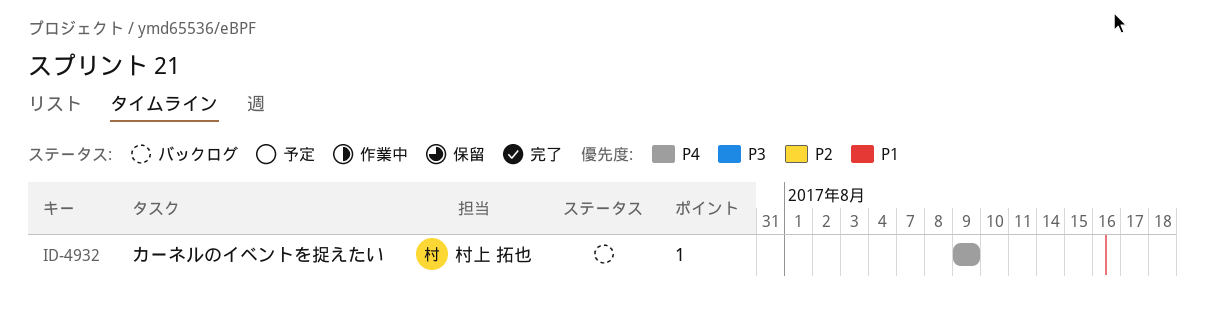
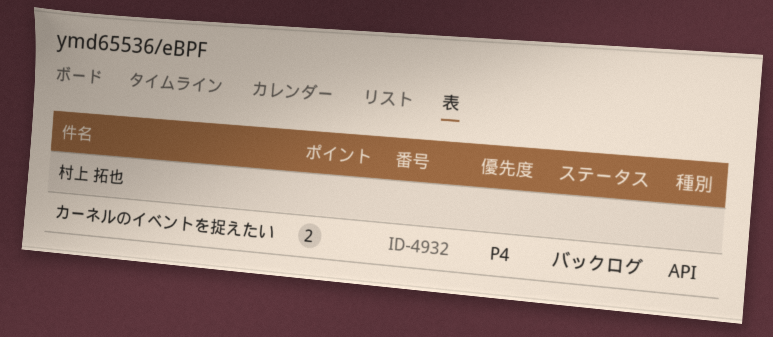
ID-4932, estimate: 1 -> 2

